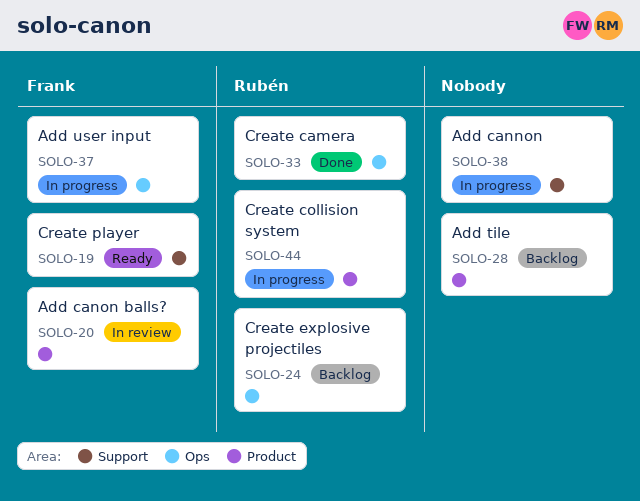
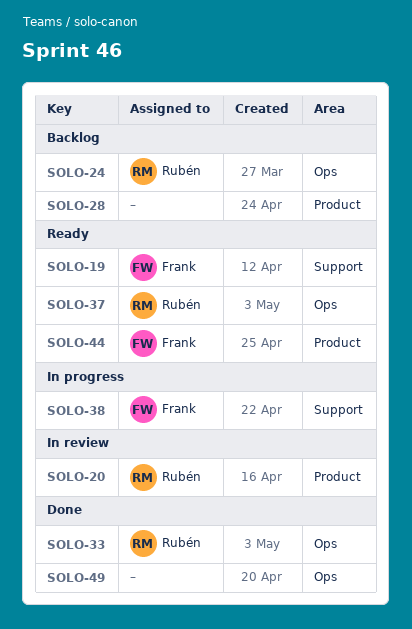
SOLO-20, owner: Frank -> Rubén
SOLO-37, status: In progress -> Ready
SOLO-37, owner: Frank -> Rubén
SOLO-38, owner: none -> Frank
SOLO-44, status: In progress -> Ready
SOLO-44, owner: Rubén -> Frank
SOLO-49: none -> present

